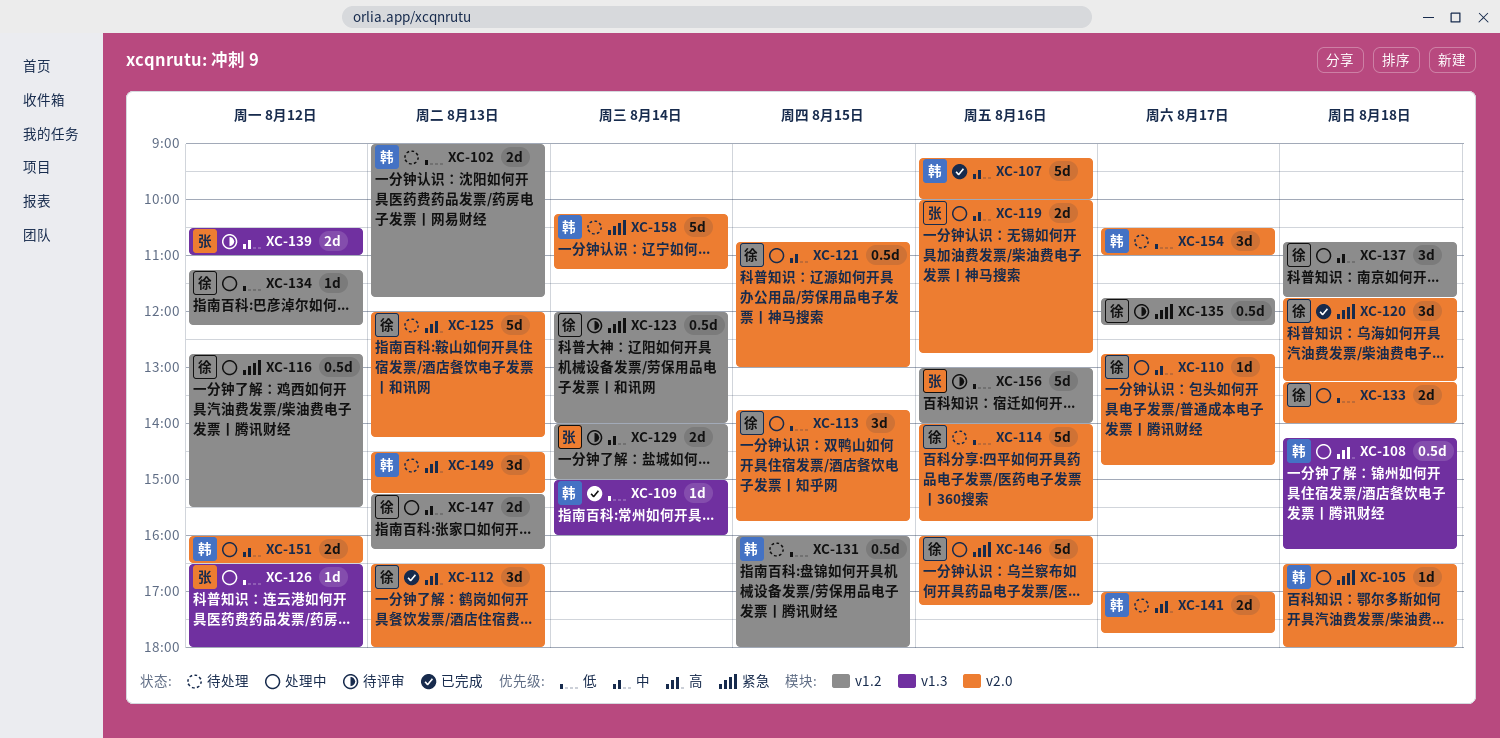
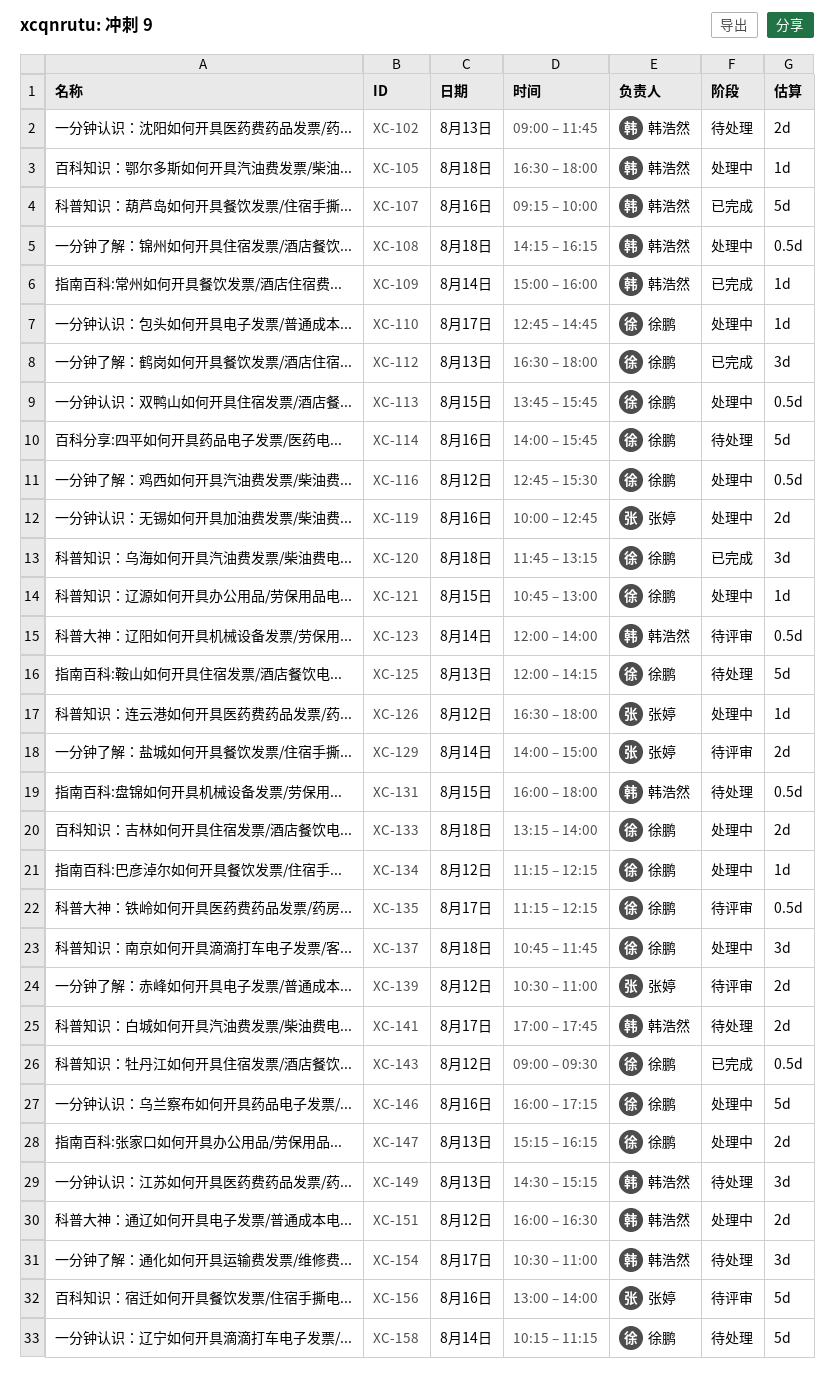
XC-113, estimate: 3d -> 0.5d
XC-121, estimate: 0.5d -> 1d
XC-123, owner: 徐鹏 -> 韩浩然
XC-135, begins: 11:45 -> 11:15
XC-143: none -> present
XC-158, owner: 韩浩然 -> 徐鹏

